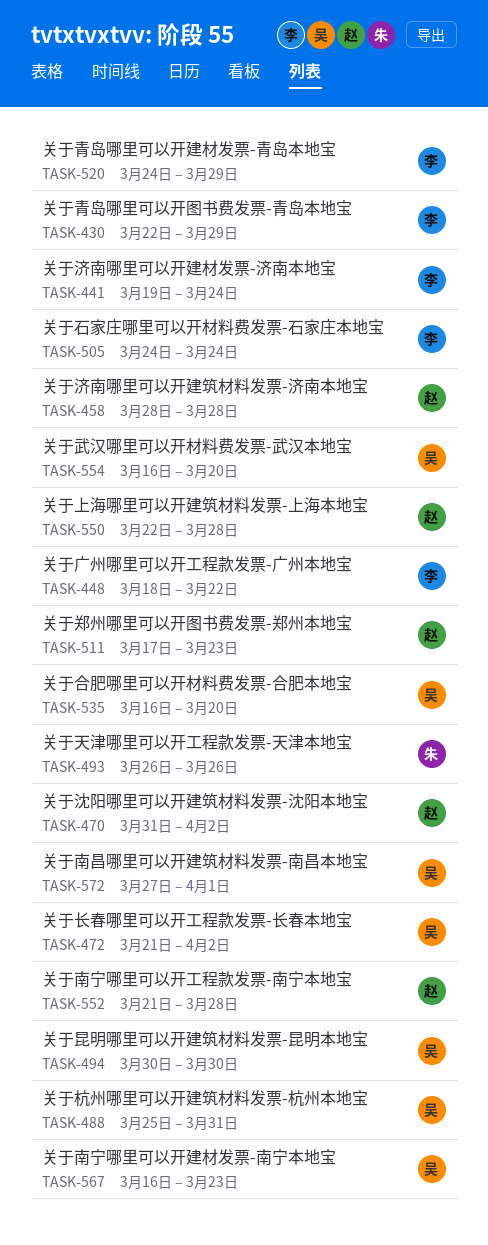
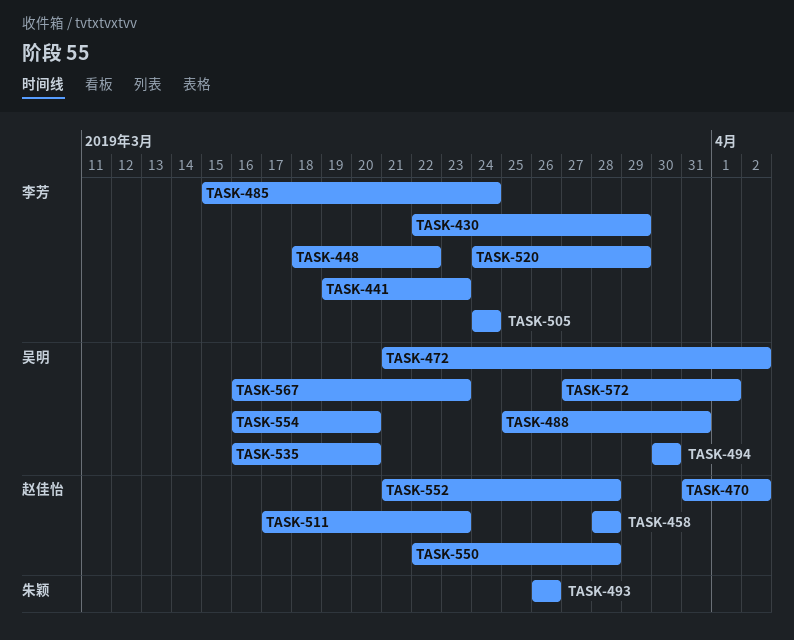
TASK-441, due: Mar 24 -> Mar 23
TASK-485: none -> present

